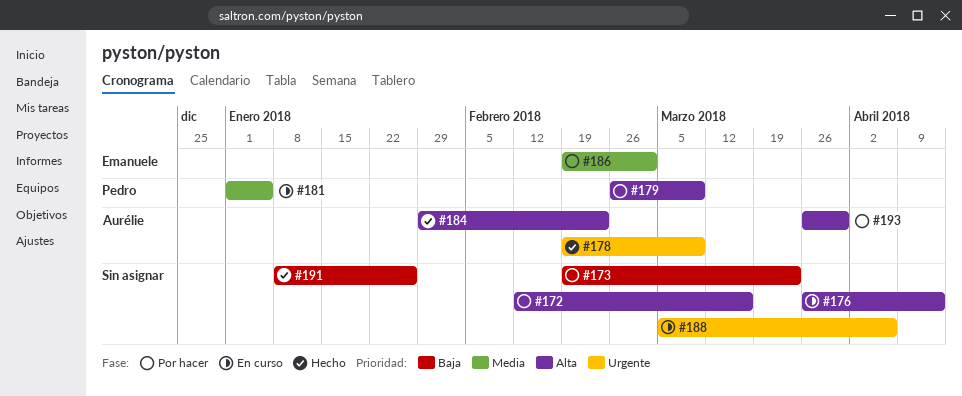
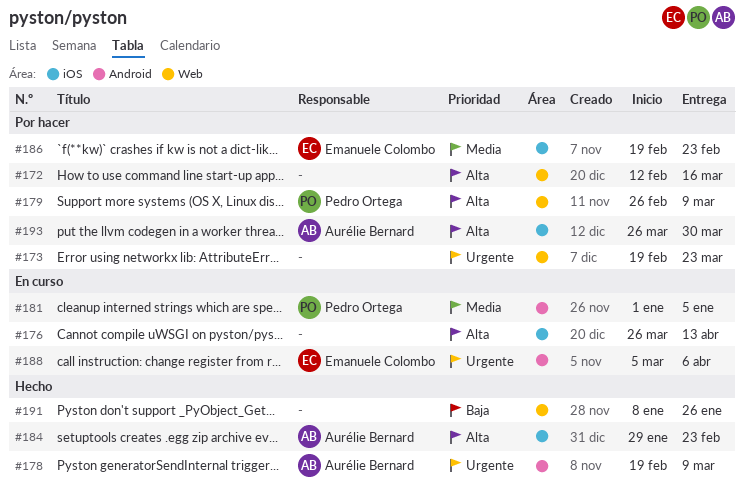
#173, priority: Baja -> Urgente
#186, due: Mar 2 -> Feb 23
#188, owner: none -> Emanuele Colombo

